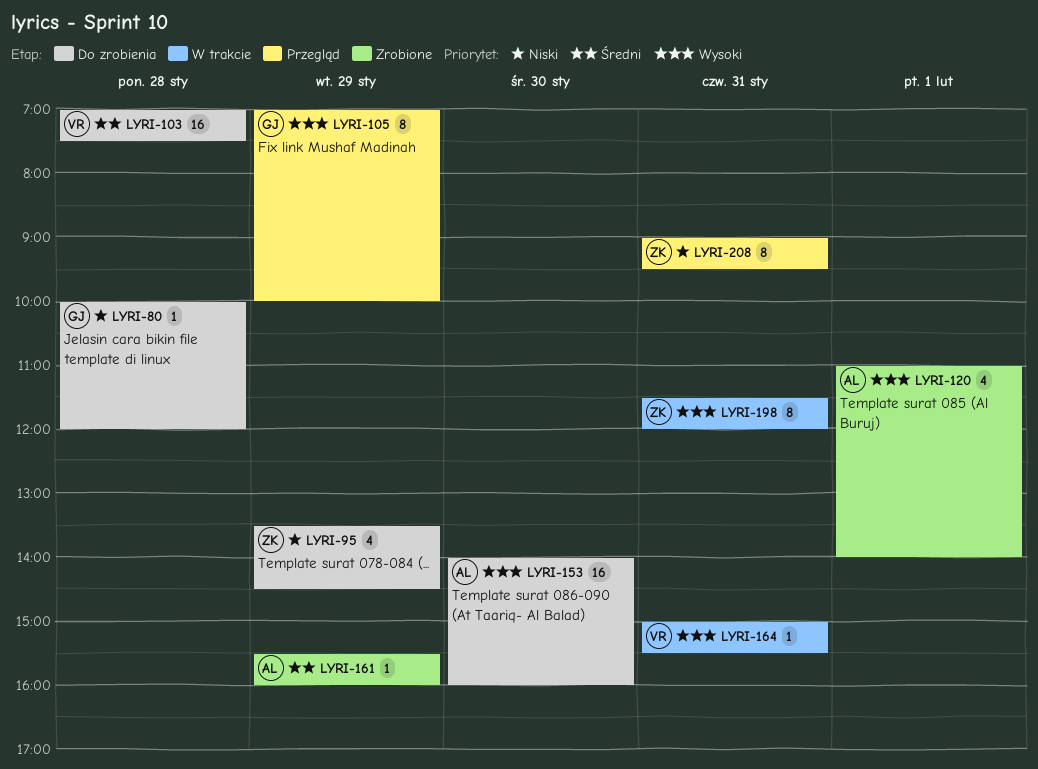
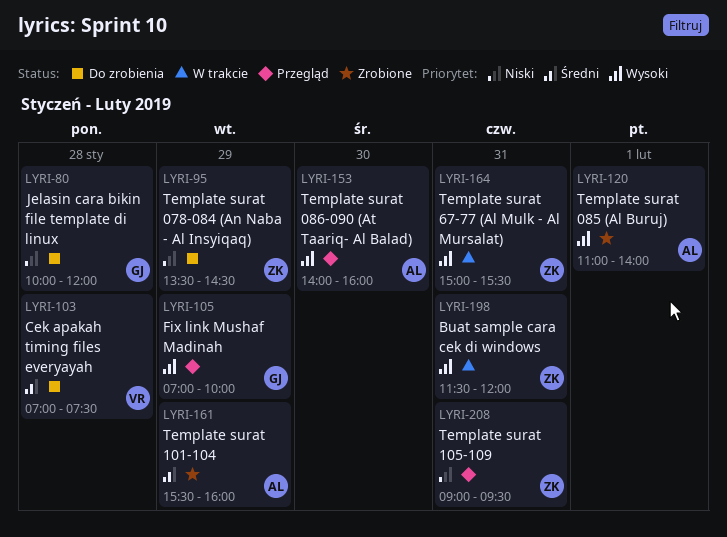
LYRI-153, status: Do zrobienia -> Przegląd
LYRI-164, owner: VR -> ZK

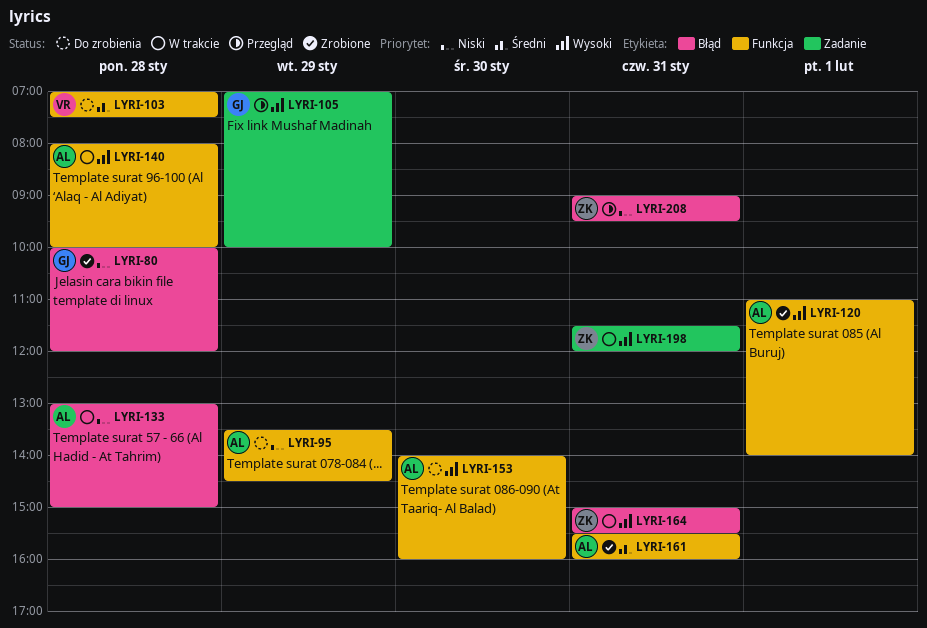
LYRI-80, status: Do zrobienia -> Zrobione
LYRI-95, owner: ZK -> AL
LYRI-133: none -> present
LYRI-140: none -> present
LYRI-153, status: Przegląd -> Do zrobienia
LYRI-161, day: Jan 29 -> Jan 31

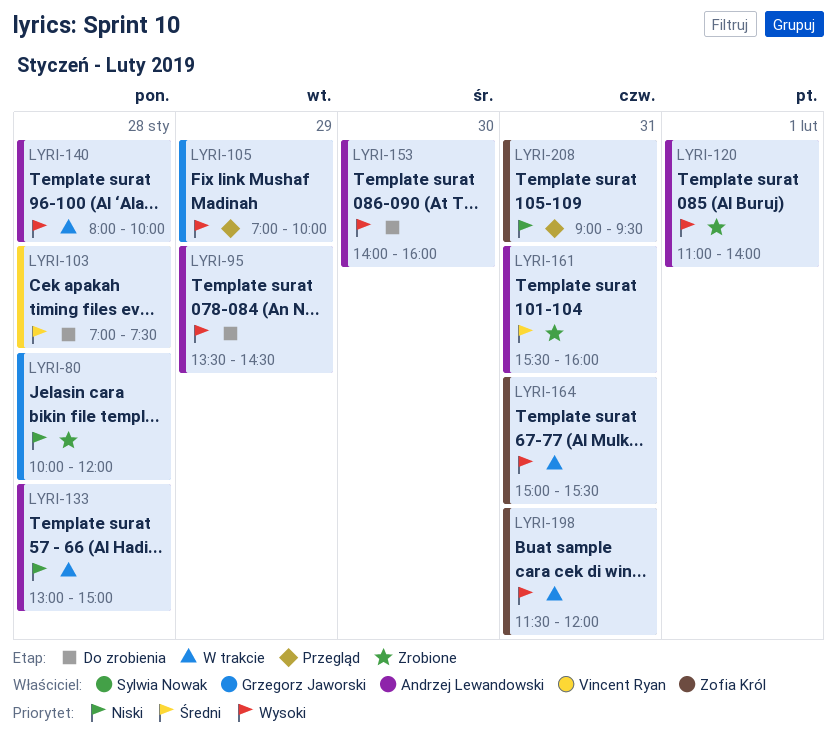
LYRI-95, priority: Niski -> Wysoki

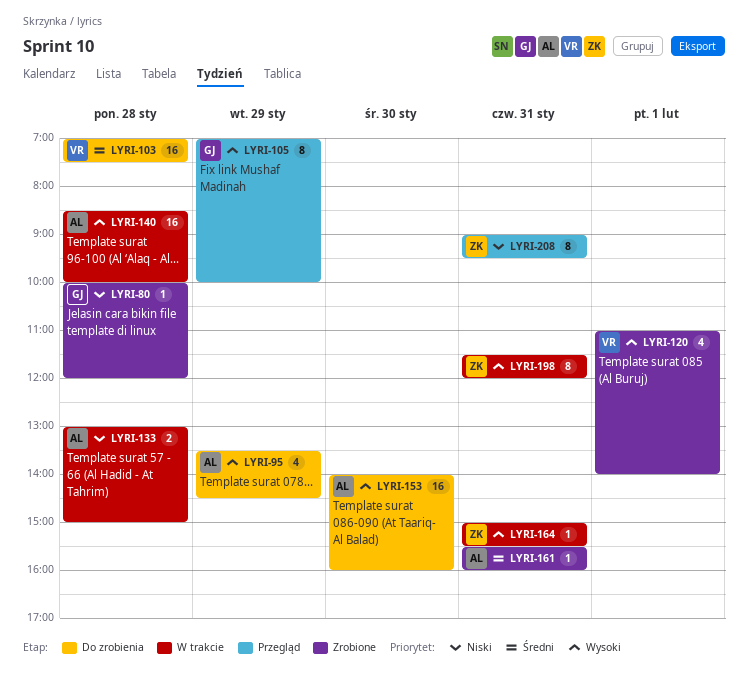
LYRI-120, owner: Andrzej Lewandowski -> Vincent Ryan
LYRI-140, begins: 08:00 -> 08:30

